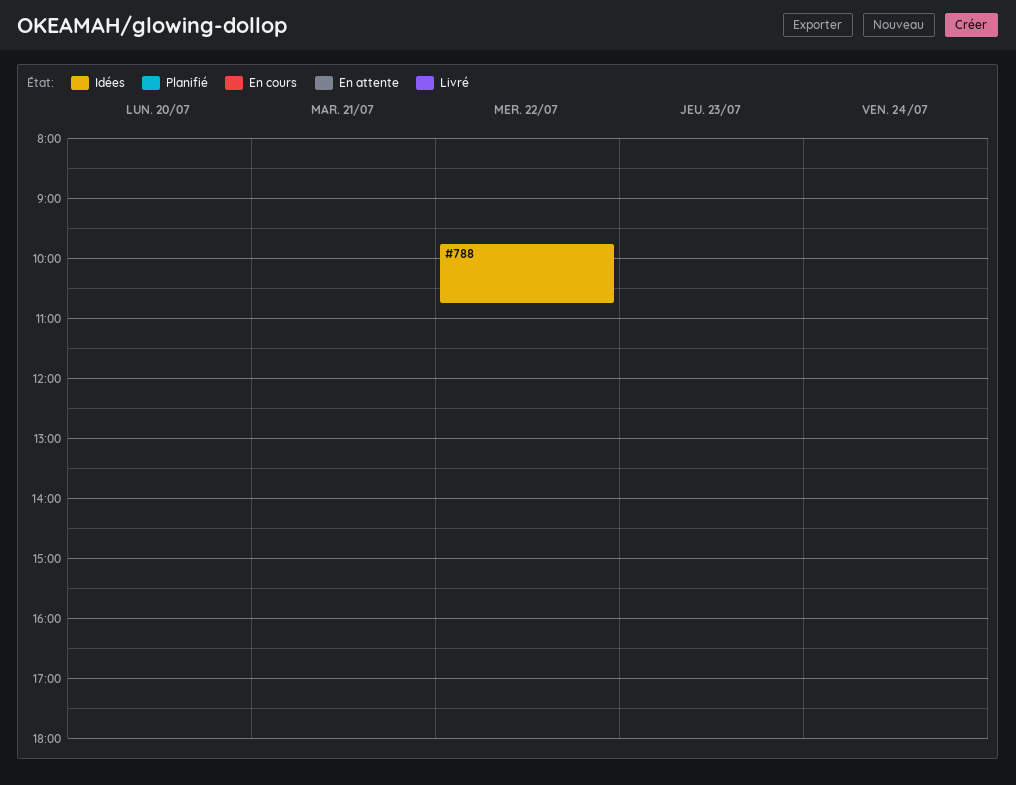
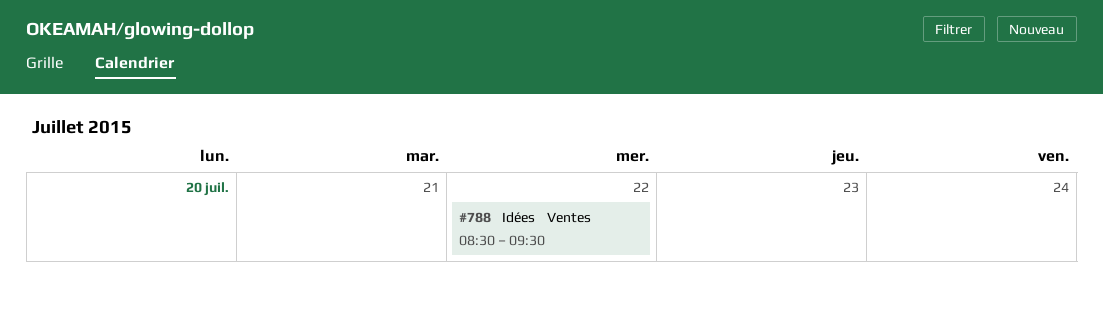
#788, begins: 09:45 -> 08:30
#788, ends: 10:45 -> 09:30

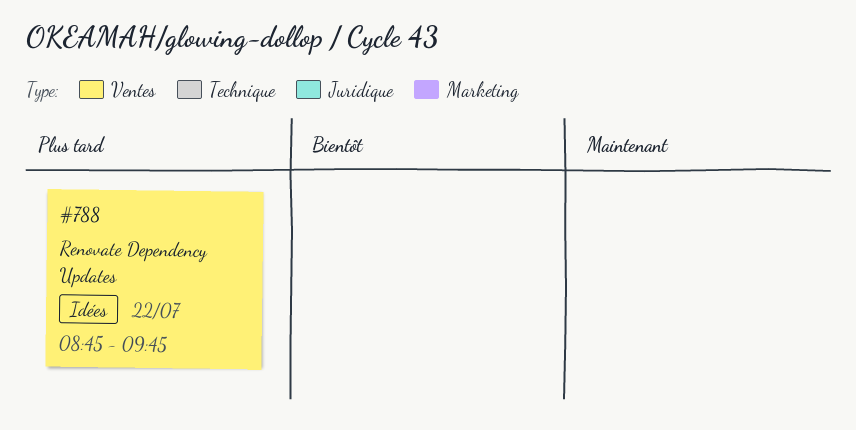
#788, begins: 08:30 -> 08:45
#788, ends: 09:30 -> 09:45

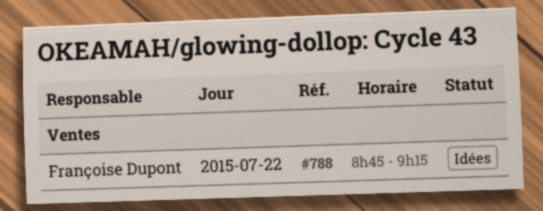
#788, ends: 09:45 -> 09:15

